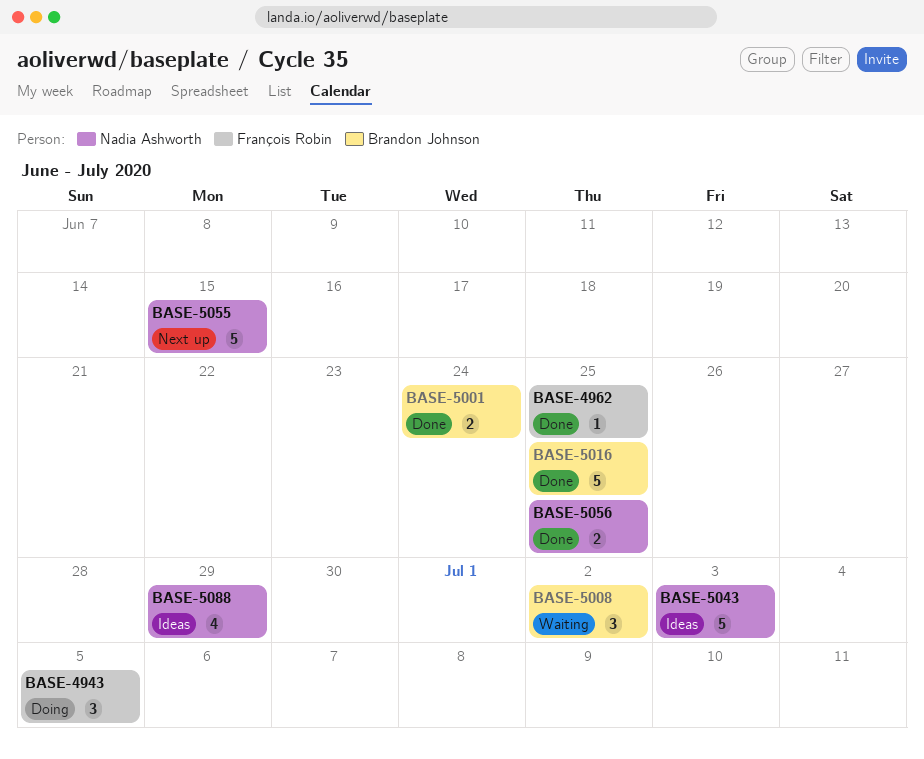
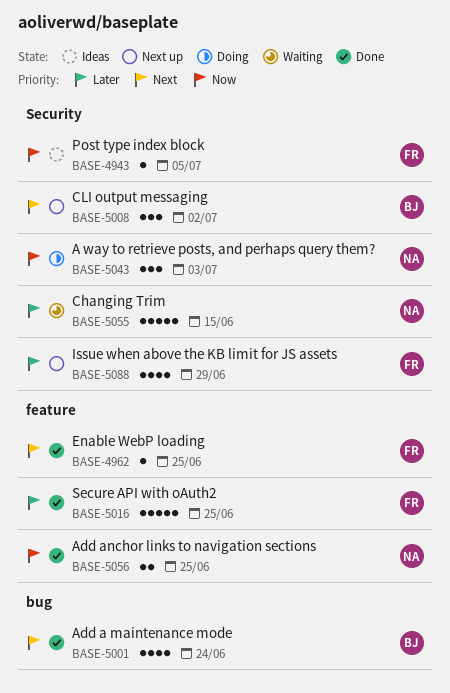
BASE-4943, status: Doing -> Ideas
BASE-4943, estimate: 3 -> 1
BASE-5001, estimate: 2 -> 4
BASE-5008, status: Waiting -> Next up
BASE-5016, owner: Brandon Johnson -> François Robin
BASE-5043, status: Ideas -> Doing
BASE-5043, estimate: 5 -> 3
BASE-5055, status: Next up -> Waiting
BASE-5088, status: Ideas -> Next up
BASE-5088, owner: Nadia Ashworth -> François Robin

